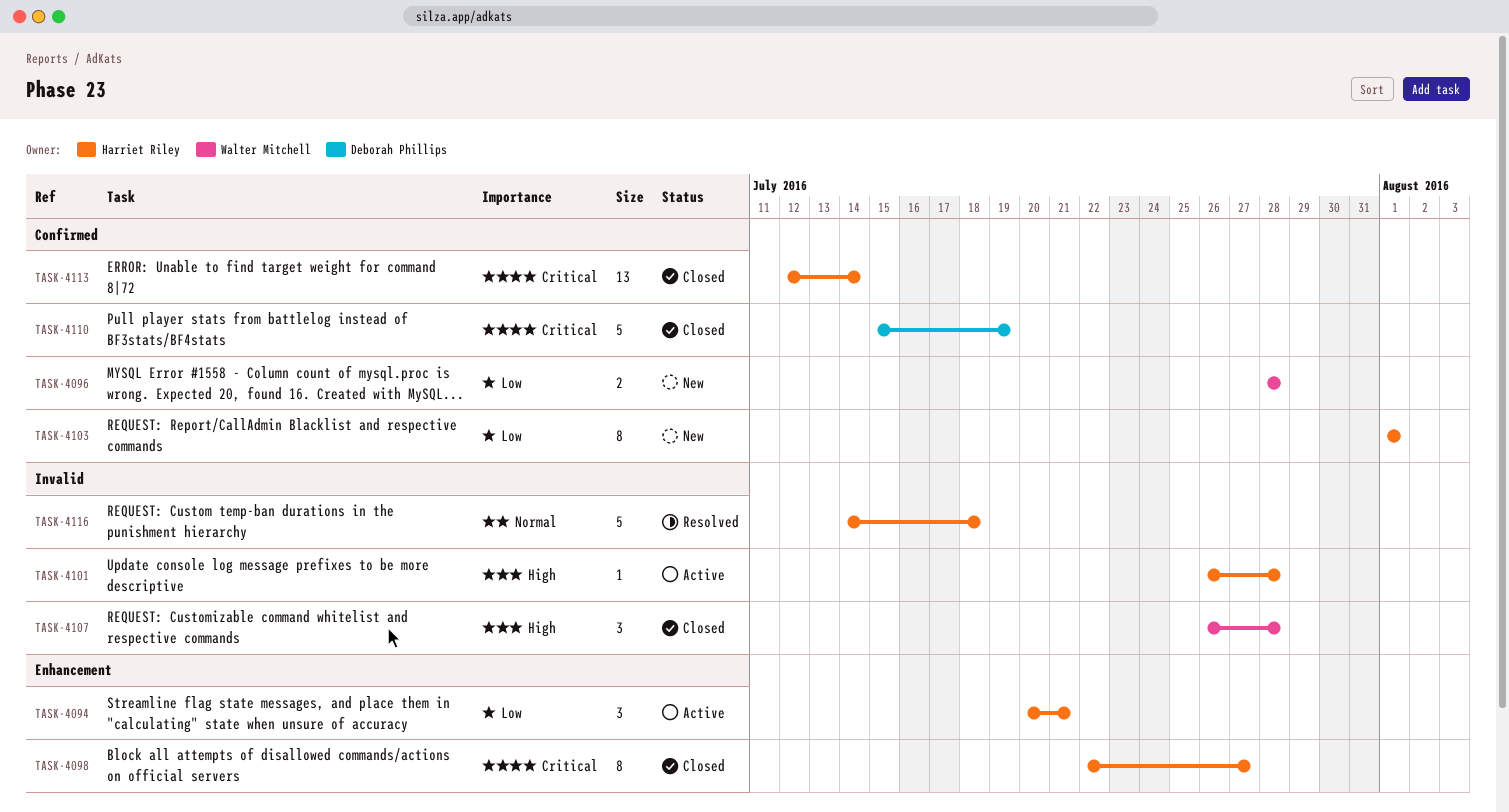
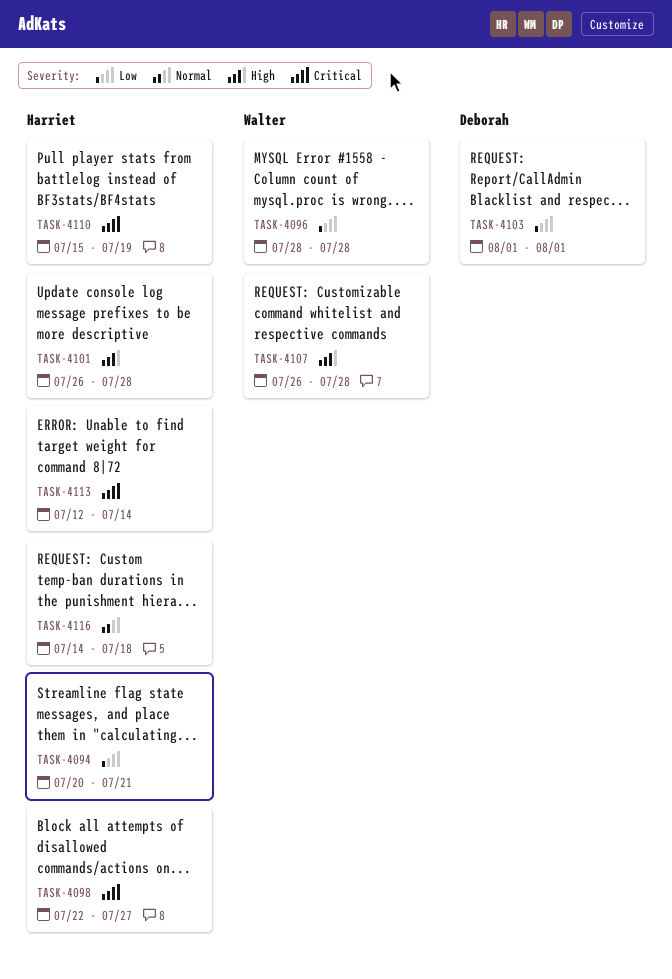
TASK-4103, owner: Harriet Riley -> Deborah Phillips
TASK-4110, owner: Deborah Phillips -> Harriet Riley

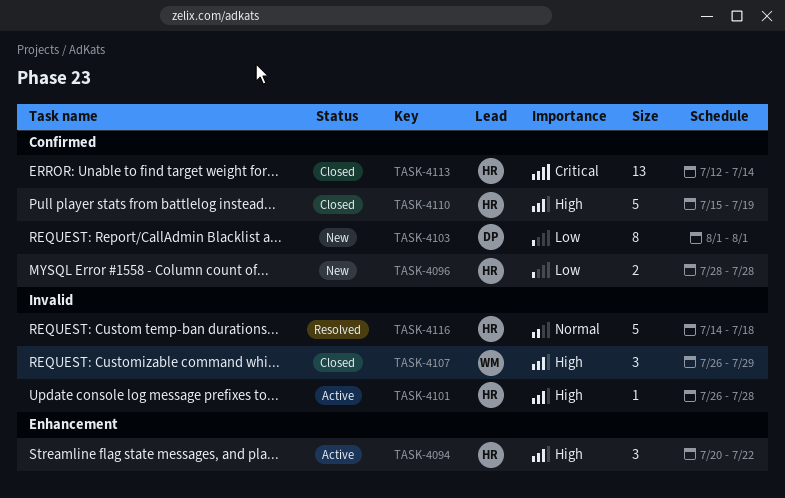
TASK-4094, priority: Low -> High
TASK-4094, due: Jul 21 -> Jul 22
TASK-4096, owner: Walter -> Harriet
TASK-4098: present -> none
TASK-4107, due: Jul 28 -> Jul 29
TASK-4110, priority: Critical -> High

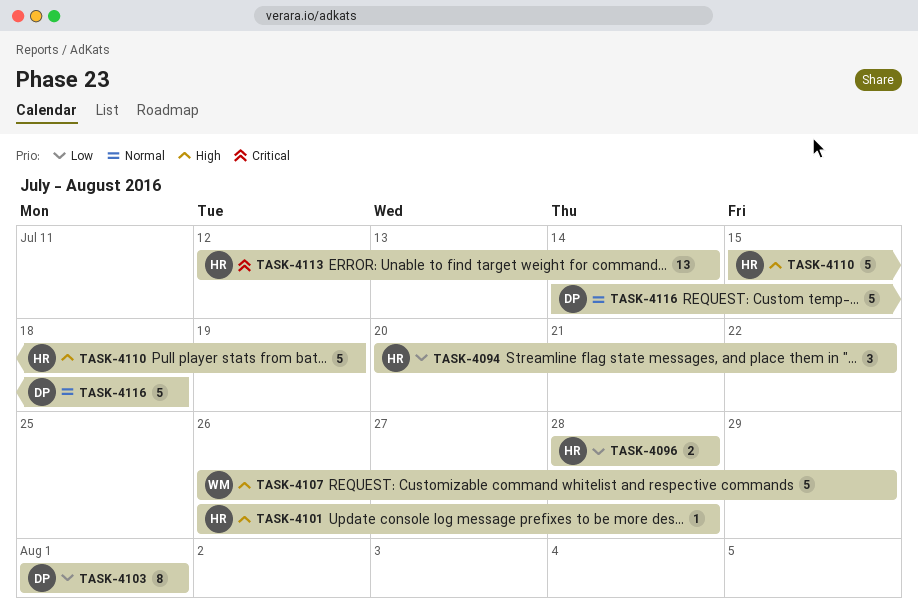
TASK-4094, priority: High -> Low
TASK-4107, estimate: 3 -> 5
TASK-4116, owner: HR -> DP

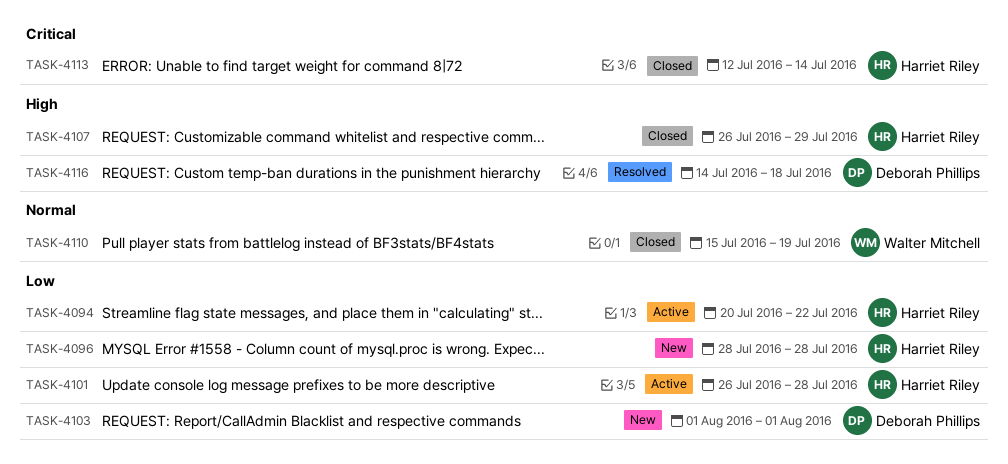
TASK-4101, priority: High -> Low
TASK-4107, owner: Walter Mitchell -> Harriet Riley
TASK-4110, owner: Harriet Riley -> Walter Mitchell
TASK-4110, priority: High -> Normal
TASK-4116, priority: Normal -> High

